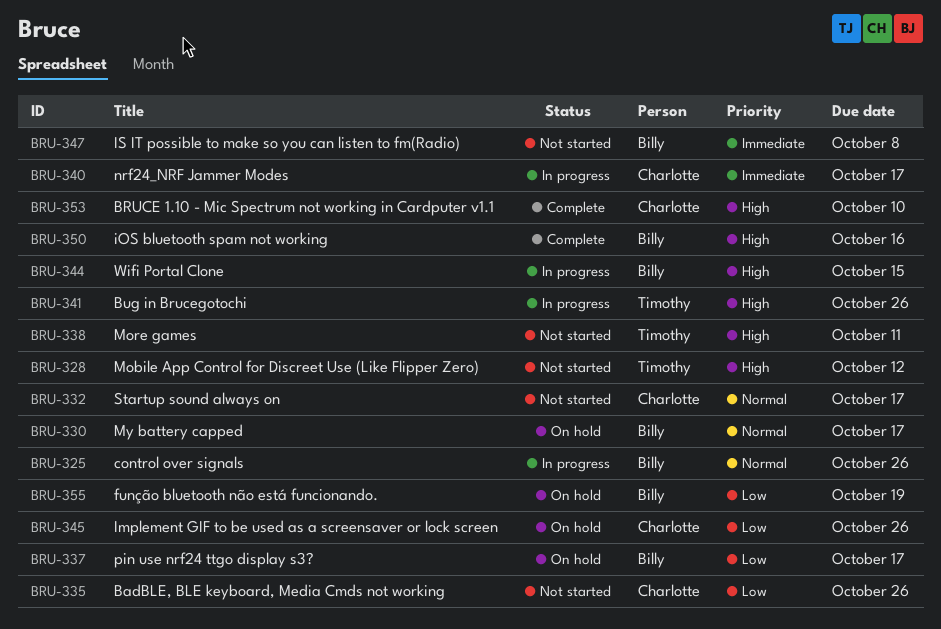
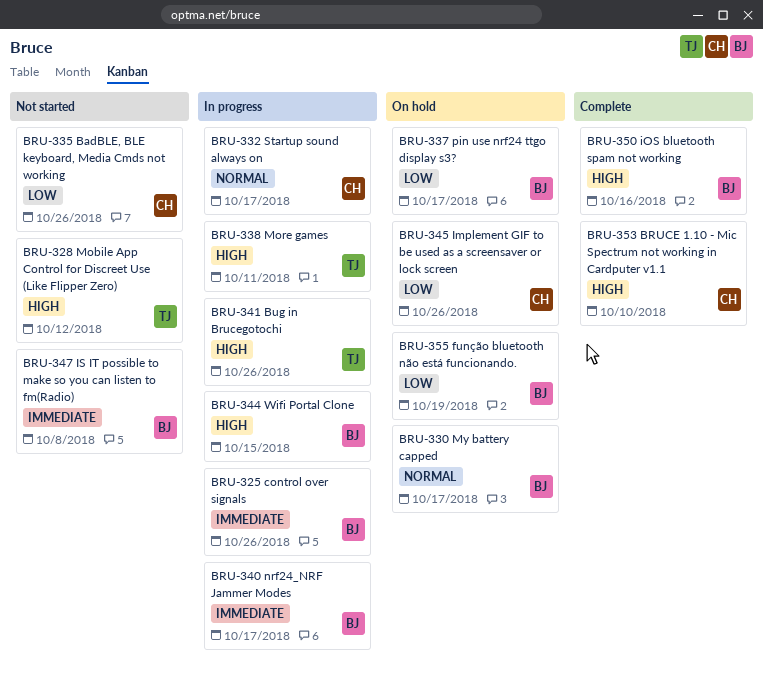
BRU-325, priority: Normal -> Immediate
BRU-332, status: Not started -> In progress
BRU-338, status: Not started -> In progress
BRU-340, owner: Charlotte -> Billy

